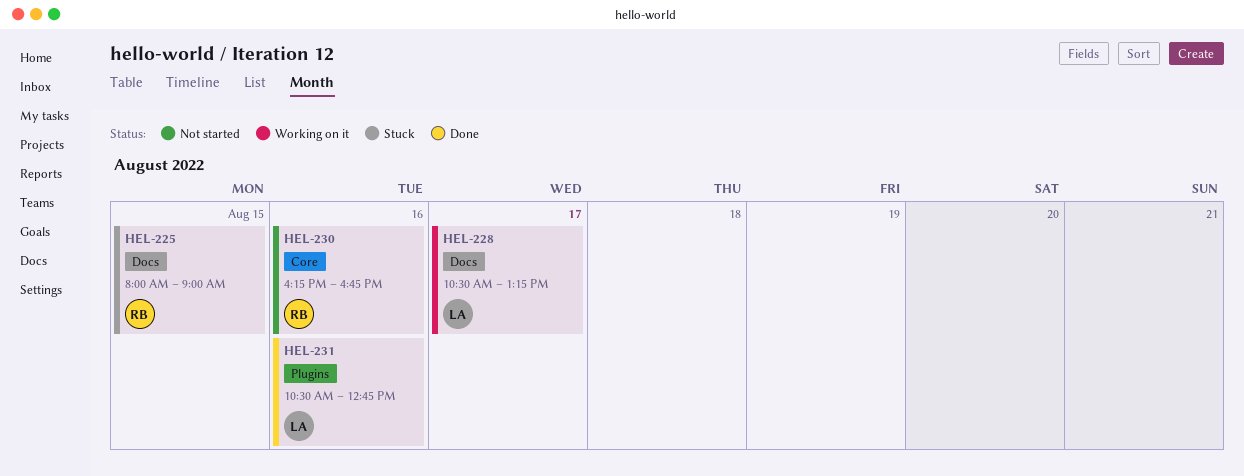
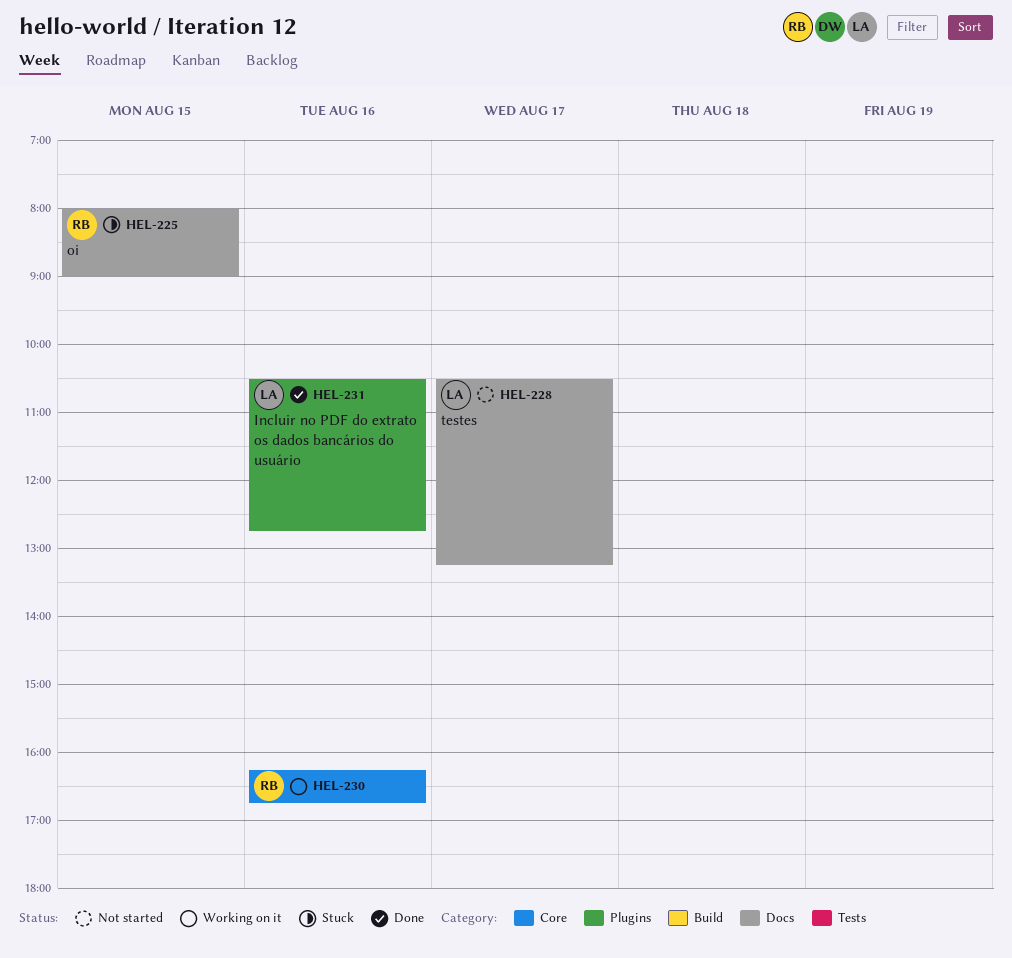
HEL-228, status: Working on it -> Not started
HEL-230, status: Not started -> Working on it

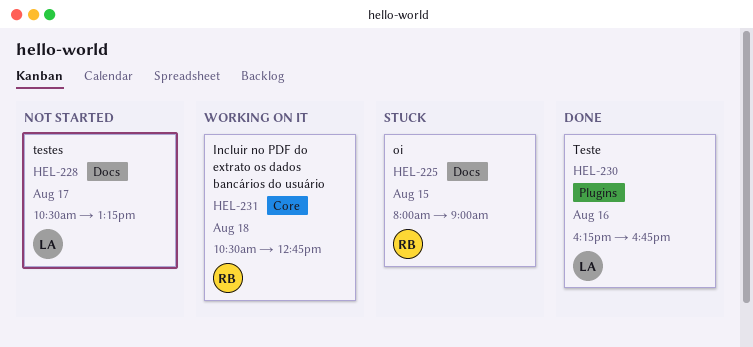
HEL-230, status: Working on it -> Done
HEL-230, owner: RB -> LA
HEL-230, label: Core -> Plugins
HEL-231, status: Done -> Working on it
HEL-231, owner: LA -> RB
HEL-231, label: Plugins -> Core
HEL-231, day: Aug 16 -> Aug 18

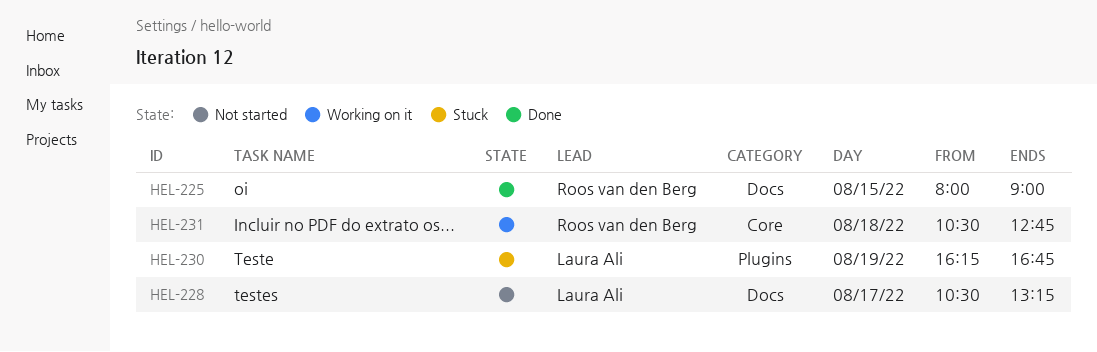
HEL-225, status: Stuck -> Done
HEL-230, status: Done -> Stuck
HEL-230, day: Aug 16 -> Aug 19

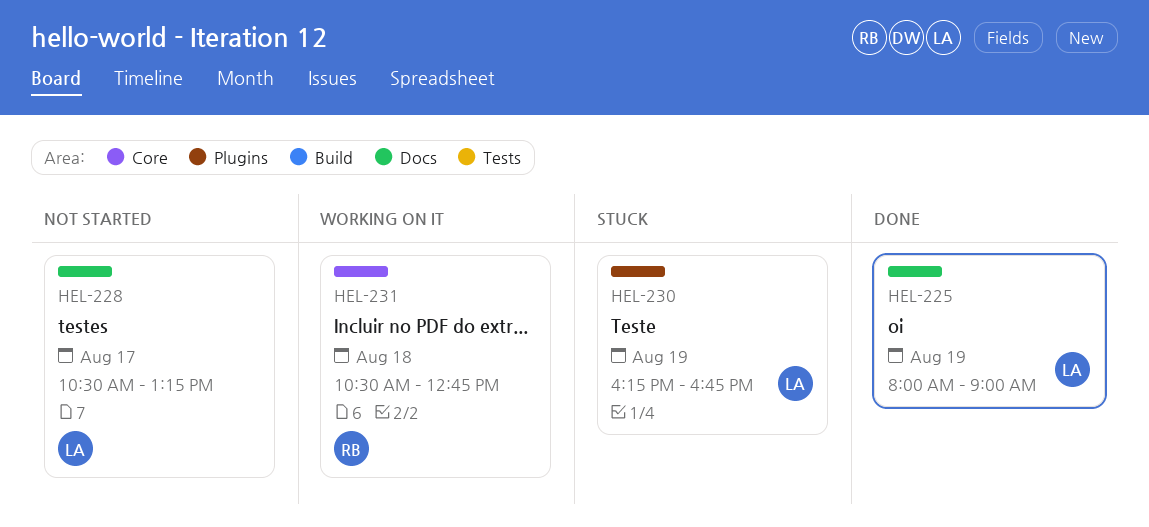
HEL-225, owner: Roos van den Berg -> Laura Ali
HEL-225, day: Aug 15 -> Aug 19

